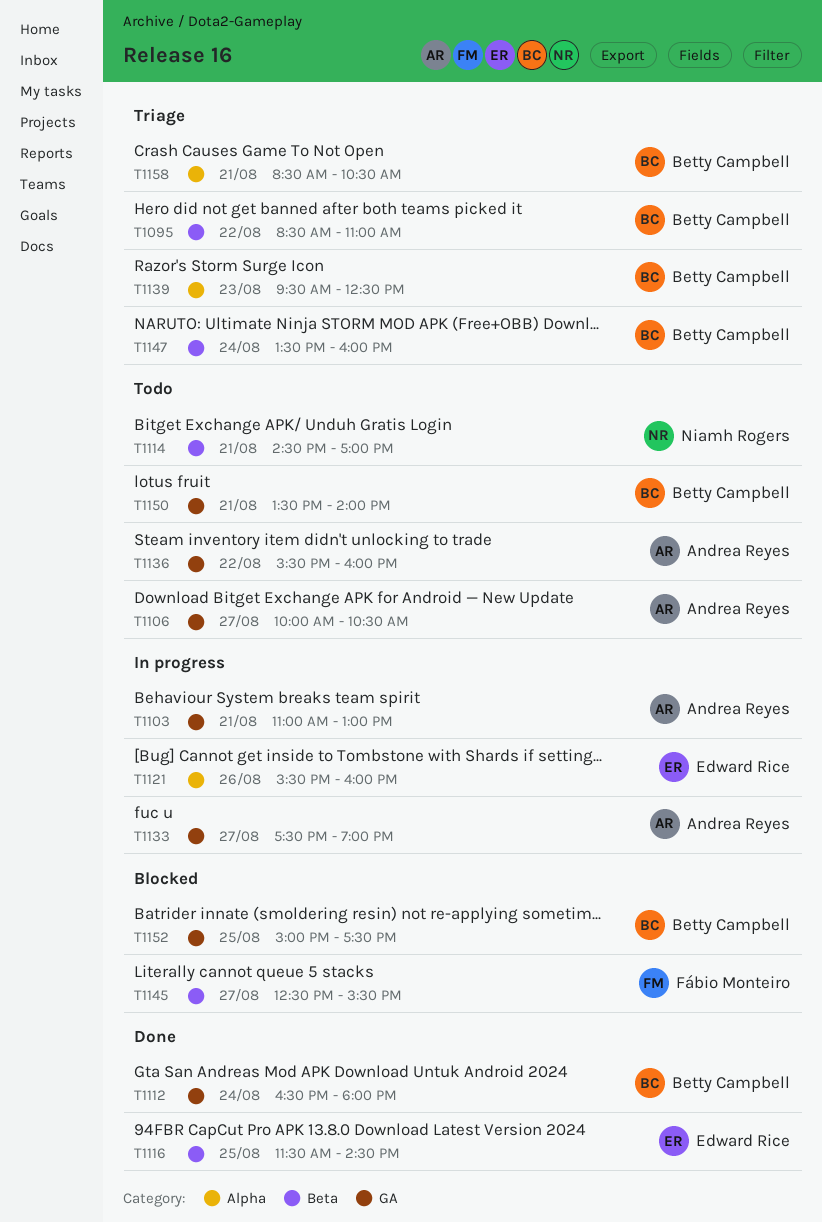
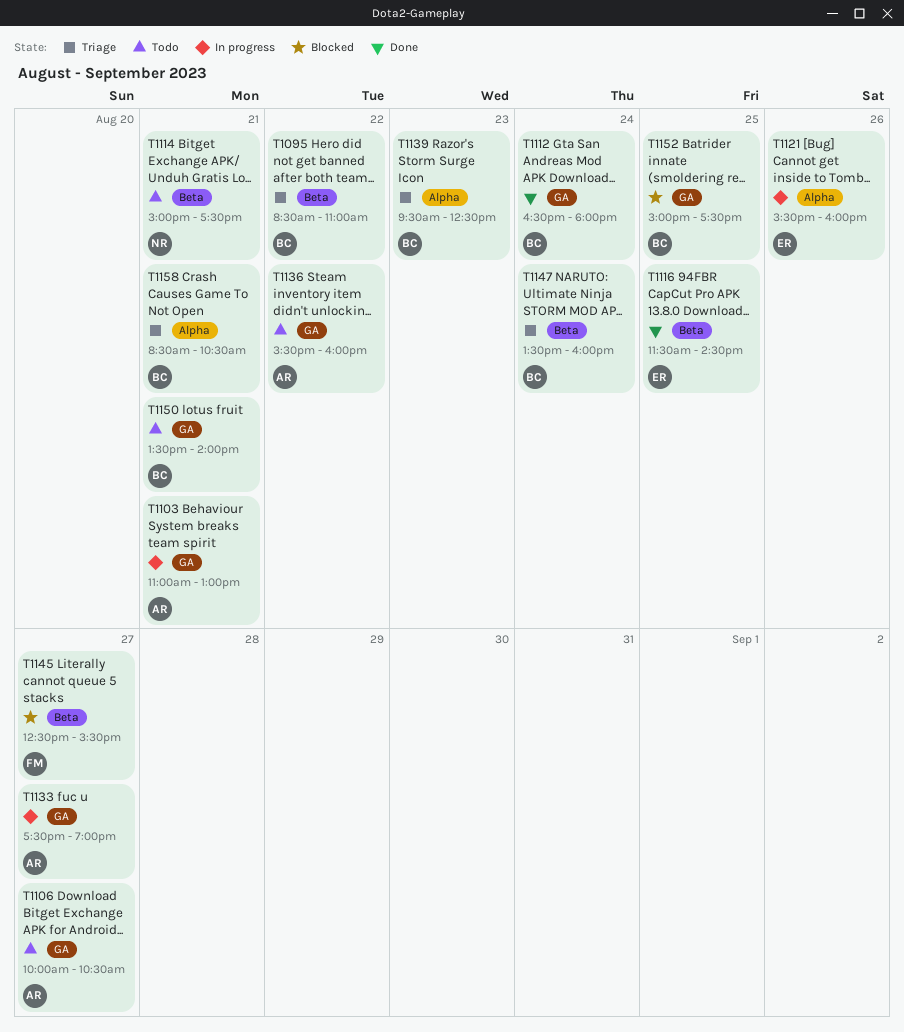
T1114, begins: 14:30 -> 15:00
T1114, ends: 17:00 -> 17:30

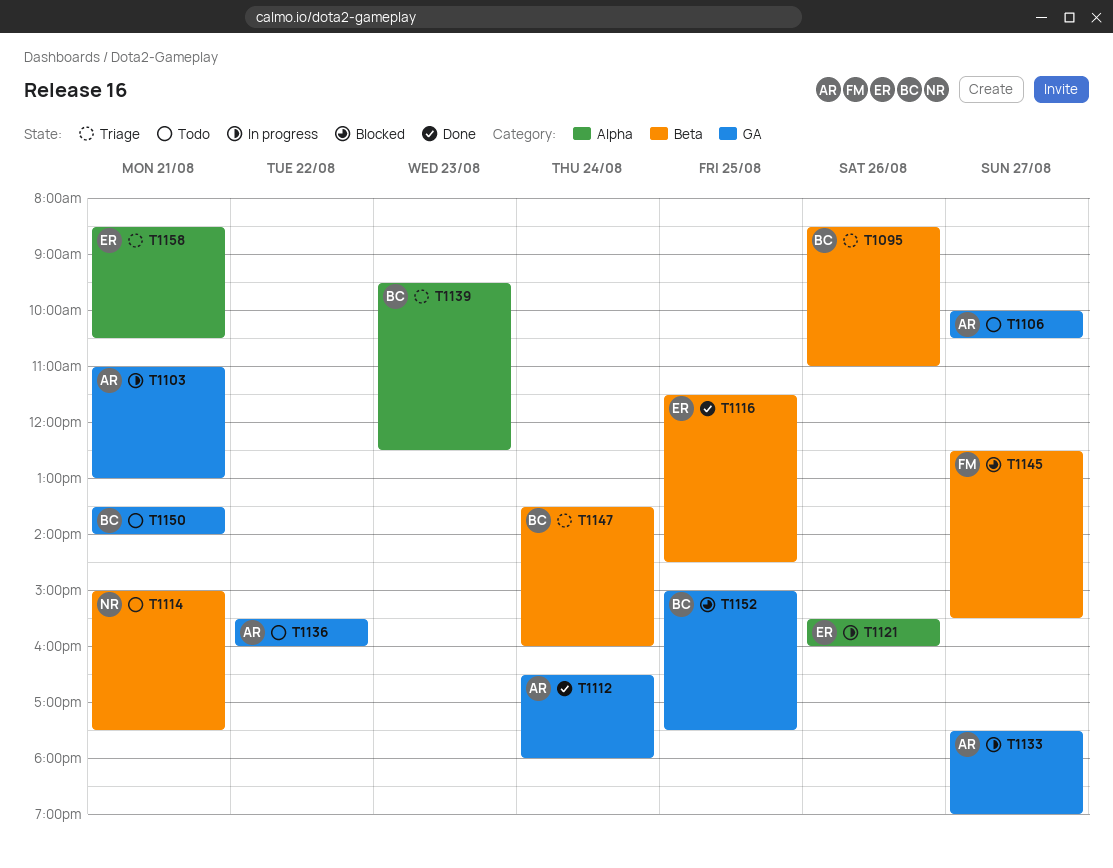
T1095, day: Aug 22 -> Aug 26
T1112, owner: BC -> AR
T1158, owner: BC -> ER

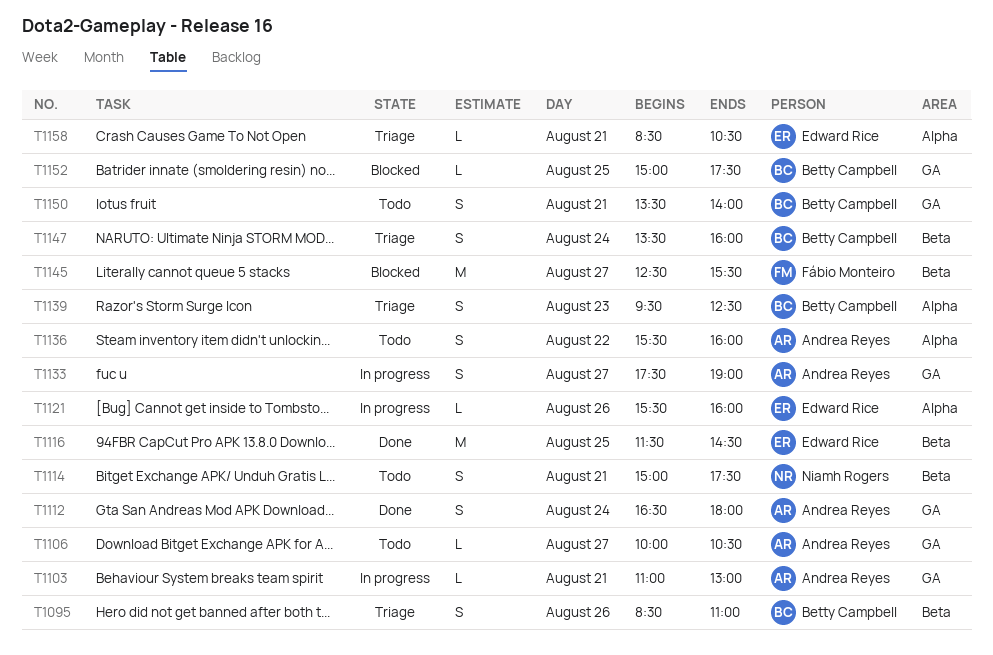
T1136, label: GA -> Alpha

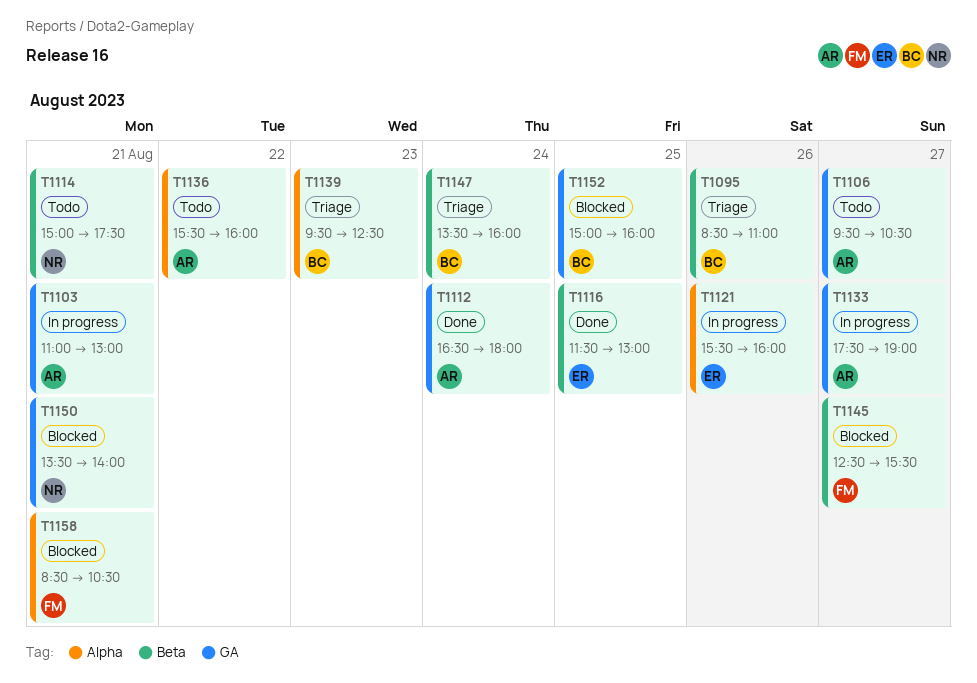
T1106, begins: 10:00 -> 09:30
T1116, ends: 14:30 -> 13:00
T1150, status: Todo -> Blocked
T1150, owner: Betty Campbell -> Niamh Rogers
T1152, ends: 17:30 -> 16:00
T1158, status: Triage -> Blocked
T1158, owner: Edward Rice -> Fábio Monteiro

